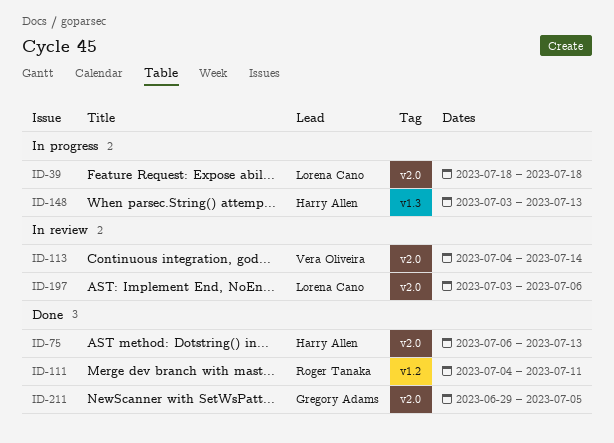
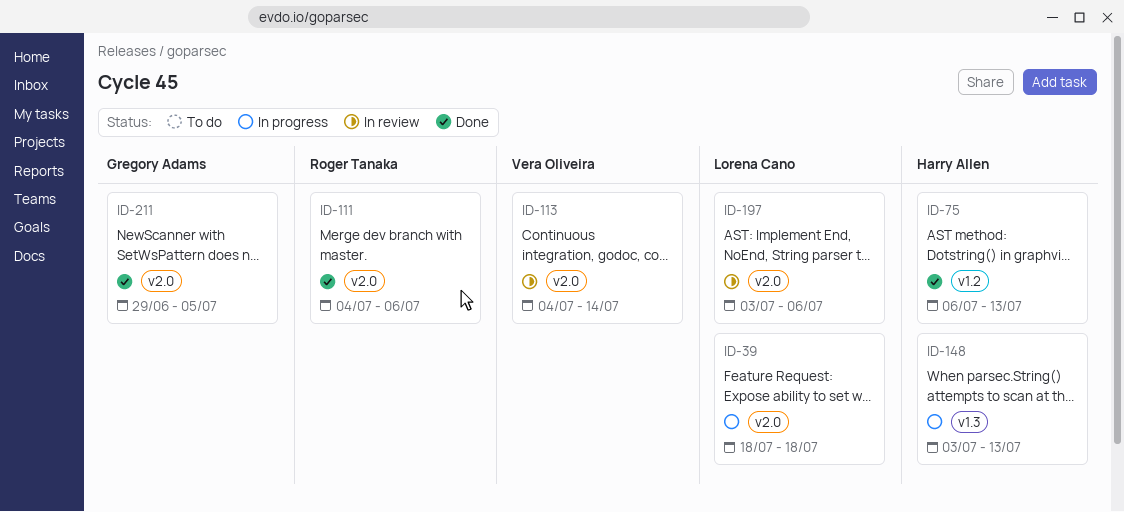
ID-75, label: v2.0 -> v1.2
ID-111, label: v1.2 -> v2.0
ID-111, due: Jul 11 -> Jul 6

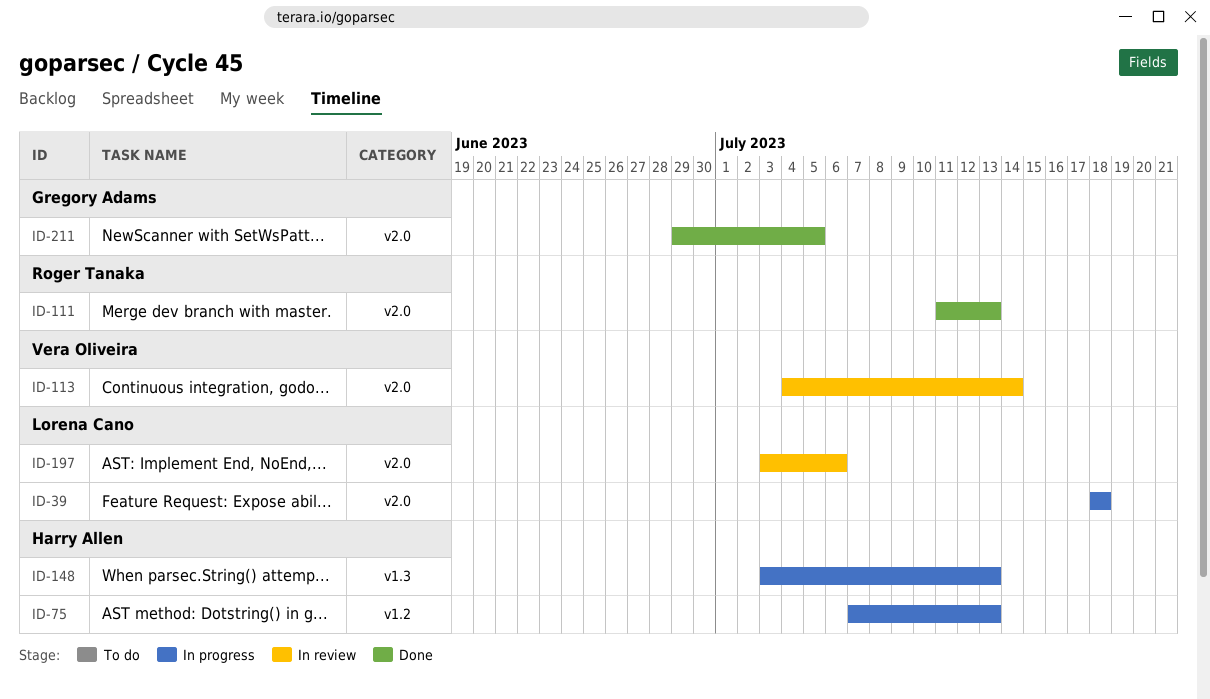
ID-75, status: Done -> In progress
ID-75, start: Jul 6 -> Jul 7
ID-111, start: Jul 4 -> Jul 11
ID-111, due: Jul 6 -> Jul 13

